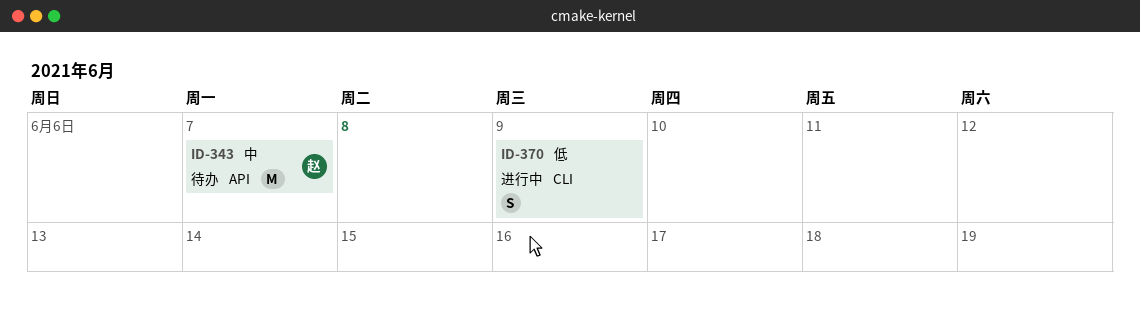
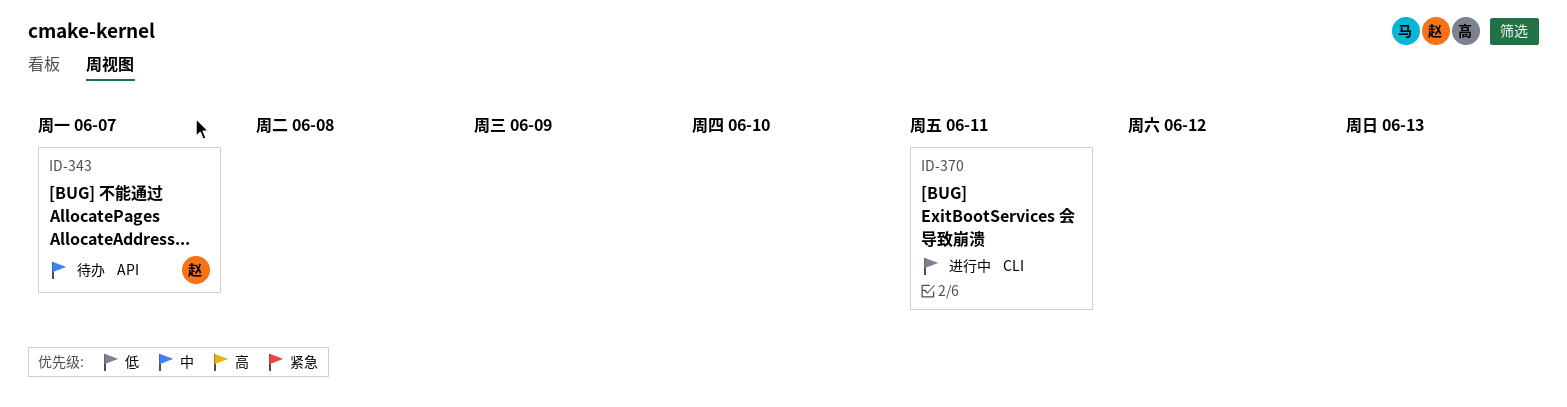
ID-370, due: Jun 9 -> Jun 11

